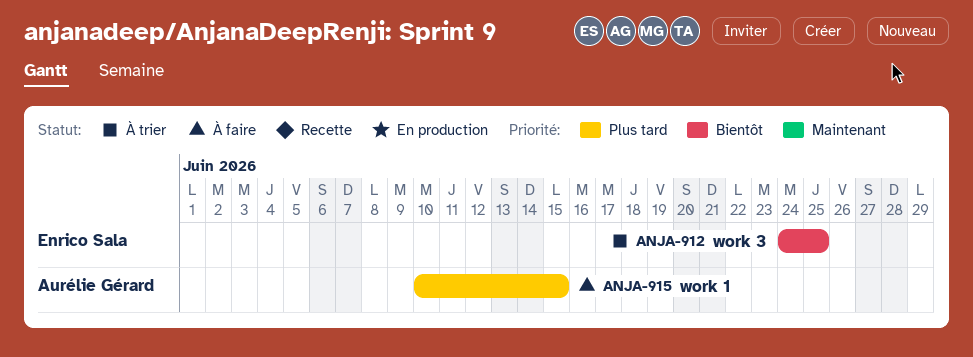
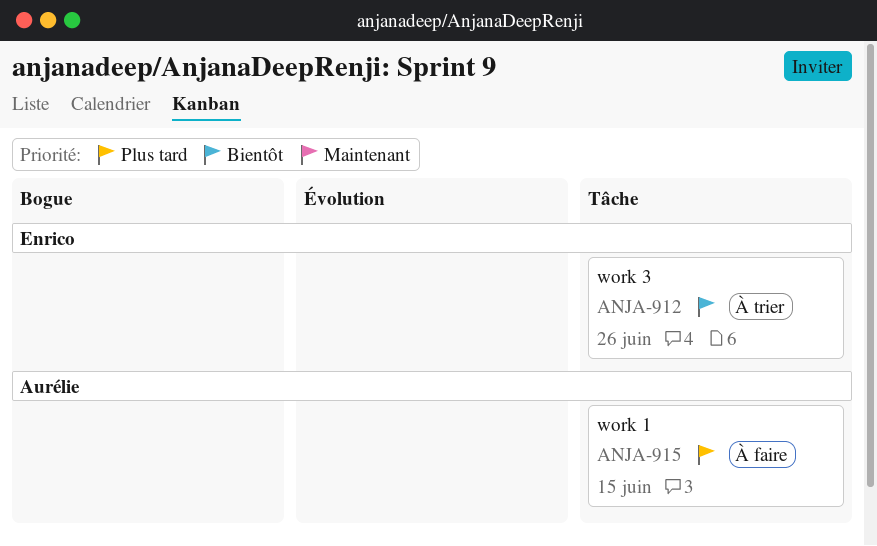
ANJA-912, due: Jun 25 -> Jun 26

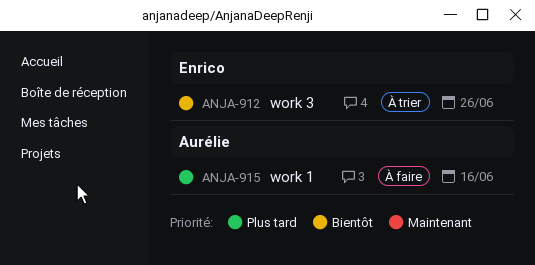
ANJA-915, due: Jun 15 -> Jun 16

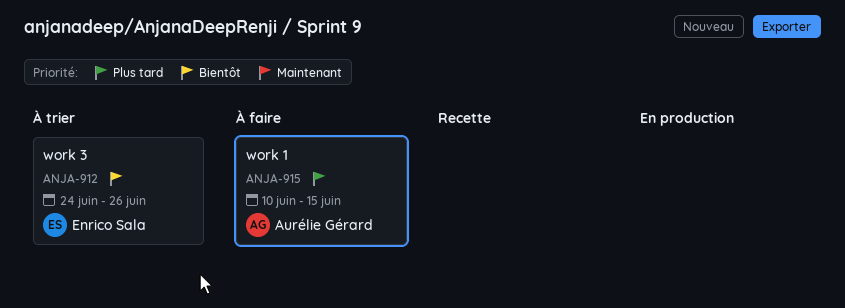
ANJA-915, due: Jun 16 -> Jun 15

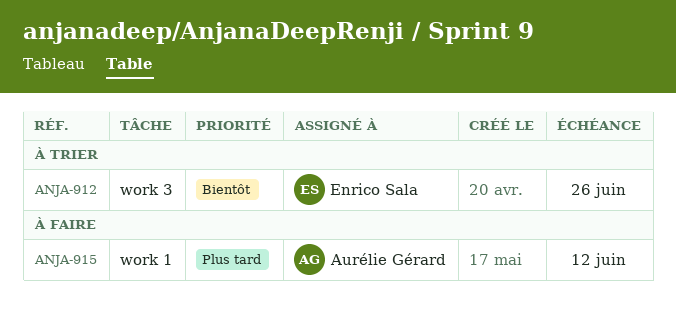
ANJA-915, due: Jun 15 -> Jun 12

